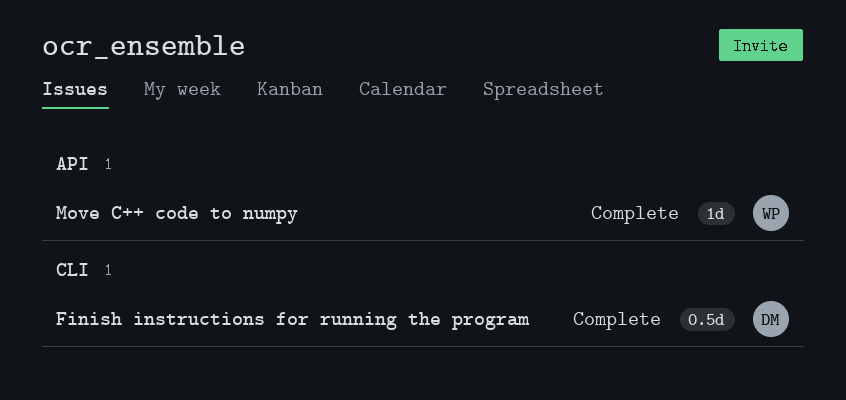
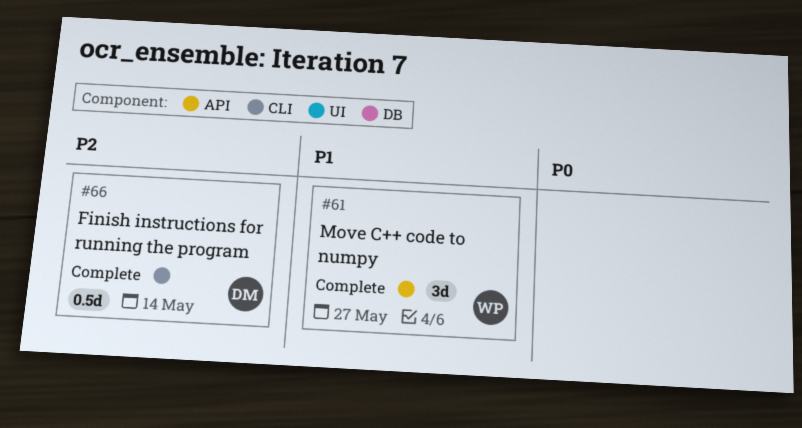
Move C++ code to numpy, estimate: 1d -> 3d

